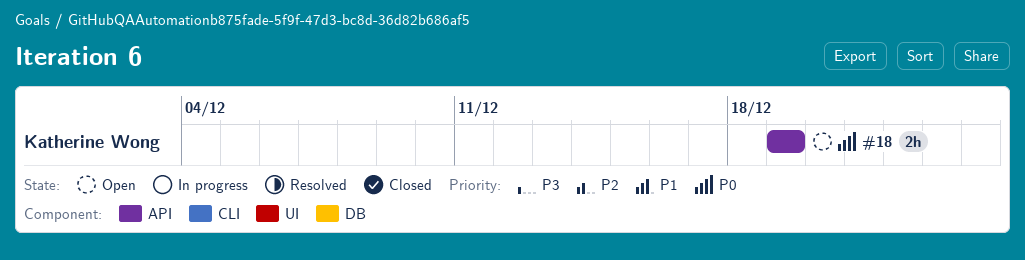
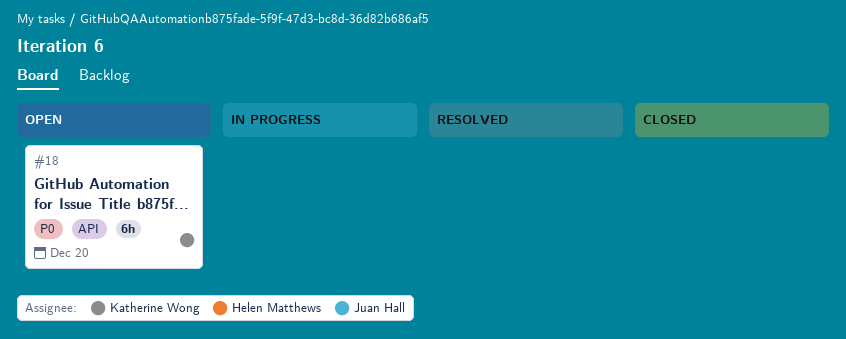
#18, estimate: 2h -> 6h
#18, due: Dec 19 -> Dec 20

